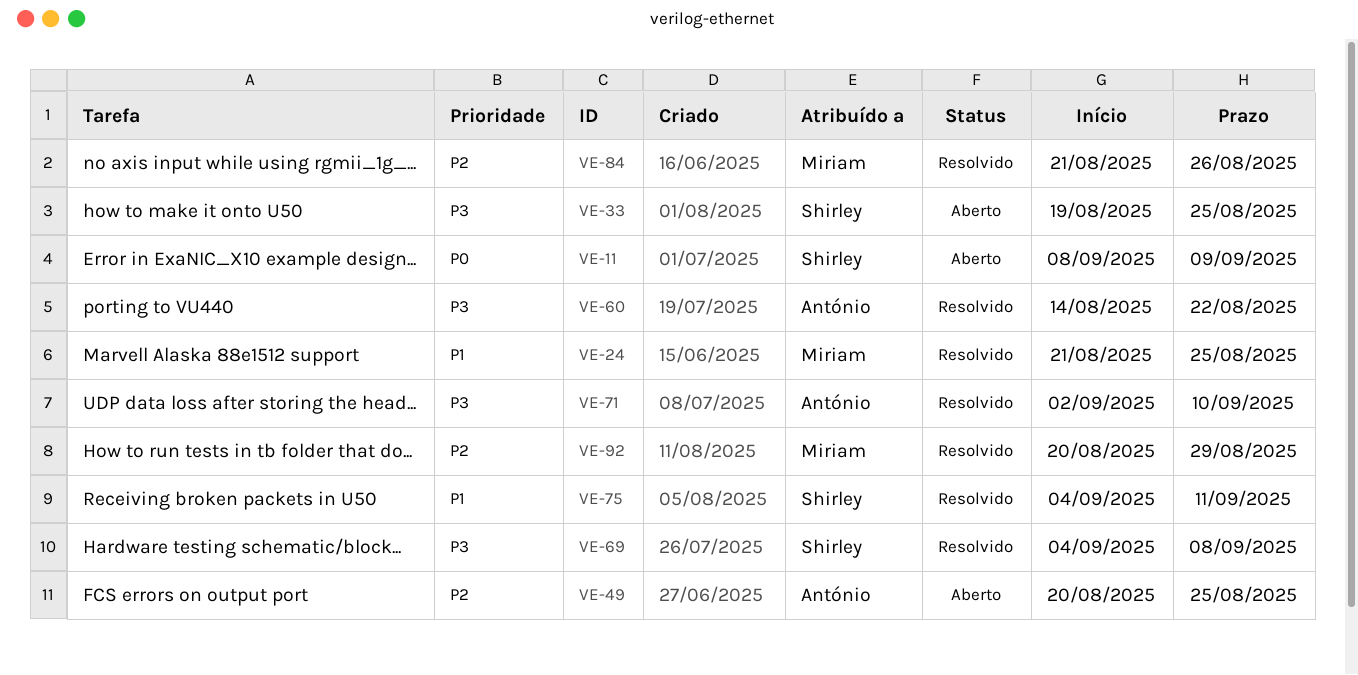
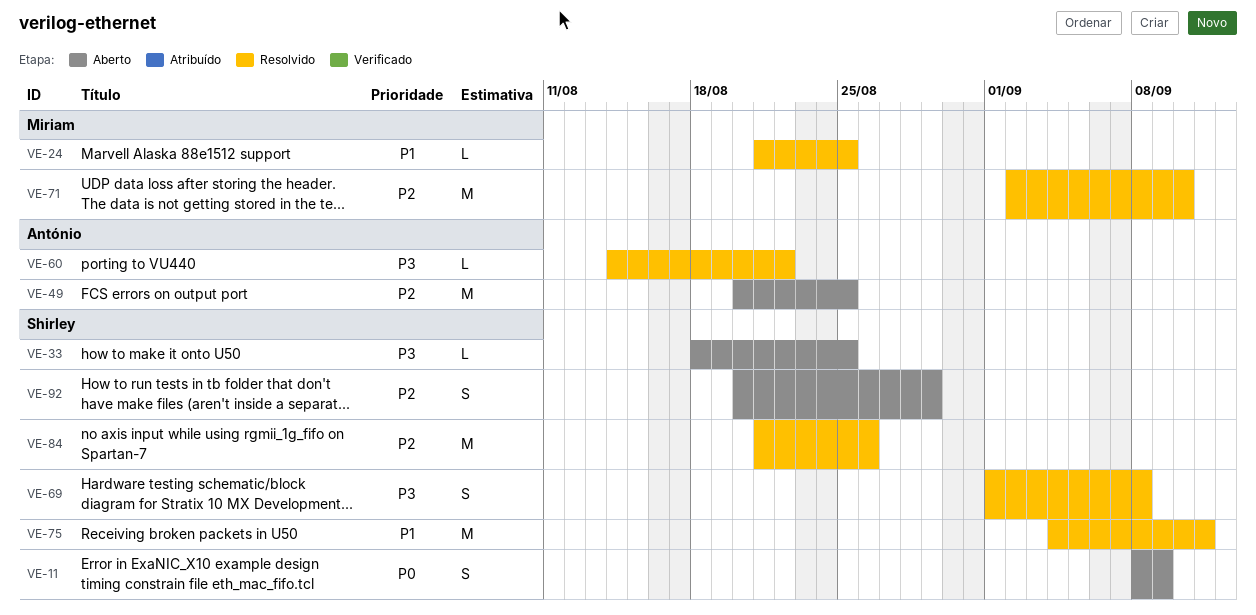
VE-33, start: Aug 19 -> Aug 18
VE-69, start: Sep 4 -> Sep 1
VE-71, owner: António -> Miriam
VE-71, priority: P3 -> P2
VE-84, owner: Miriam -> Shirley
VE-92, status: Resolvido -> Aberto
VE-92, owner: Miriam -> Shirley

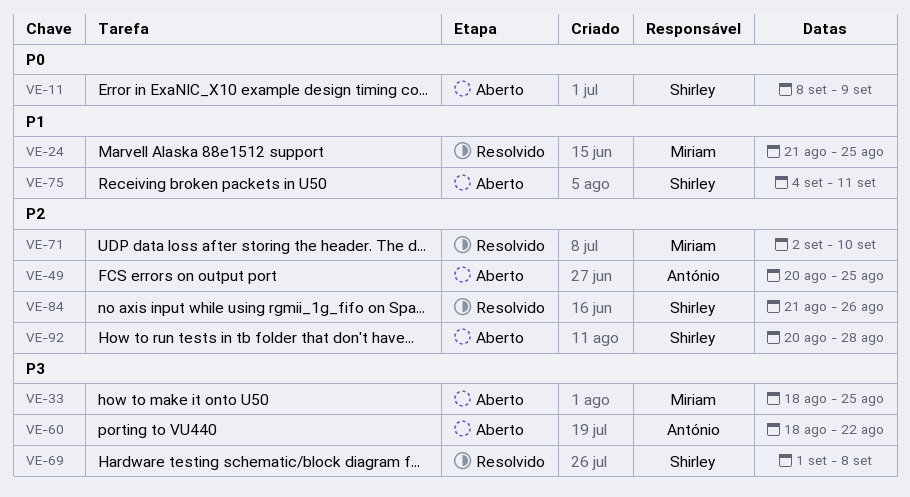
VE-33, owner: Shirley -> Miriam
VE-60, status: Resolvido -> Aberto
VE-60, start: Aug 14 -> Aug 18
VE-75, status: Resolvido -> Aberto
VE-92, due: Aug 29 -> Aug 28

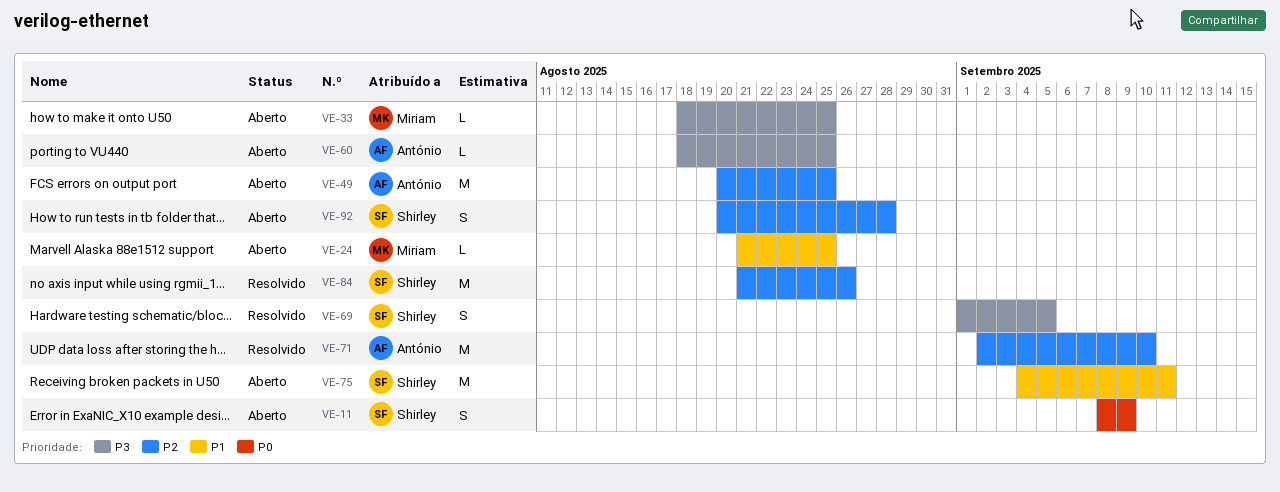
VE-24, status: Resolvido -> Aberto
VE-60, due: Aug 22 -> Aug 25
VE-69, due: Sep 8 -> Sep 5
VE-71, owner: Miriam -> António

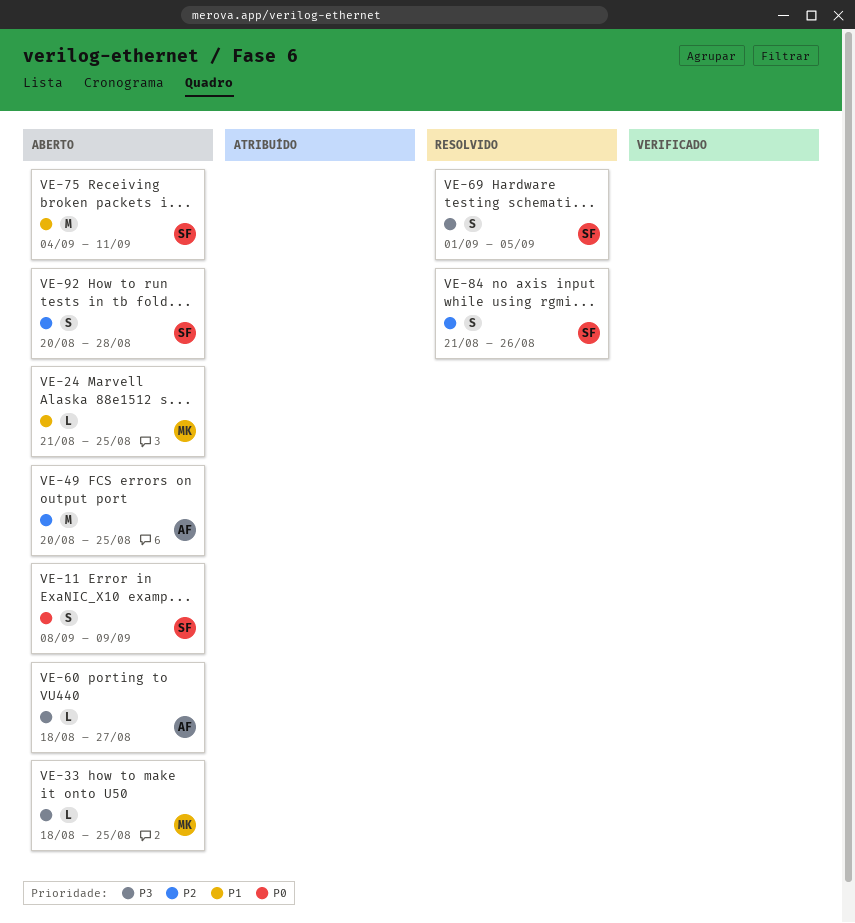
VE-60, due: Aug 25 -> Aug 27
VE-71: present -> none
VE-84, estimate: M -> S

